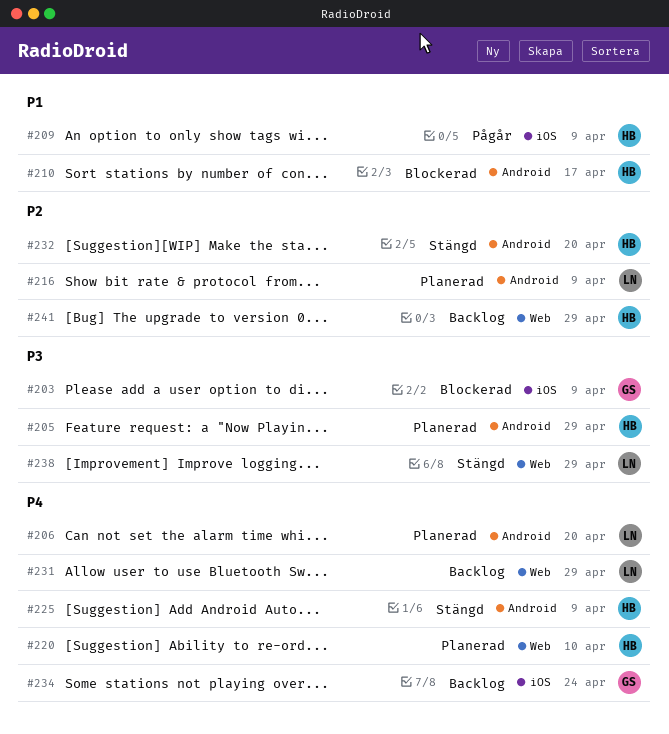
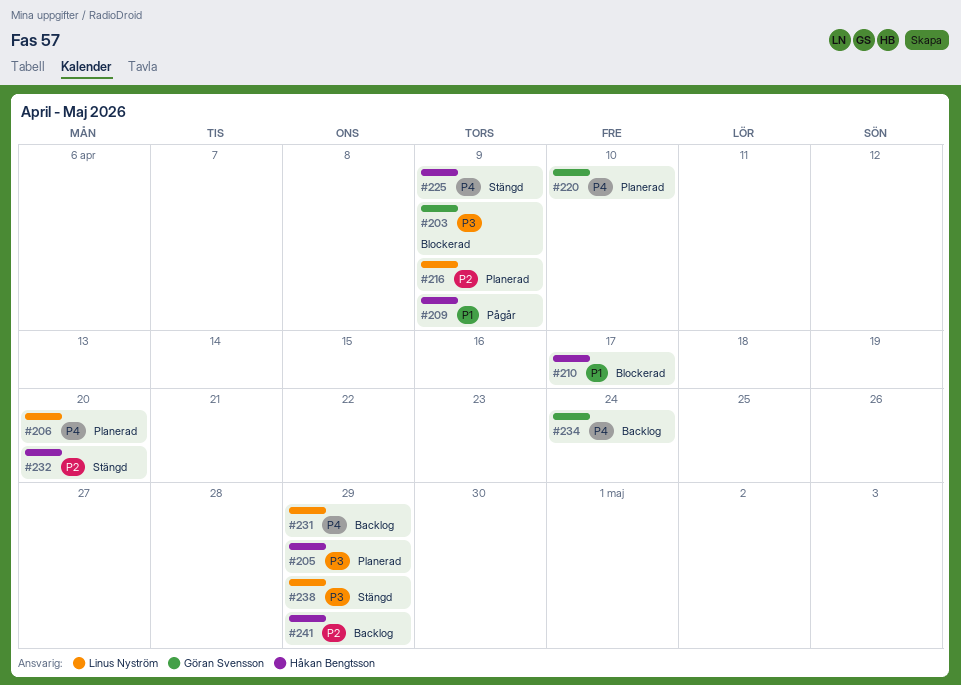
#220, owner: Håkan Bengtsson -> Göran Svensson

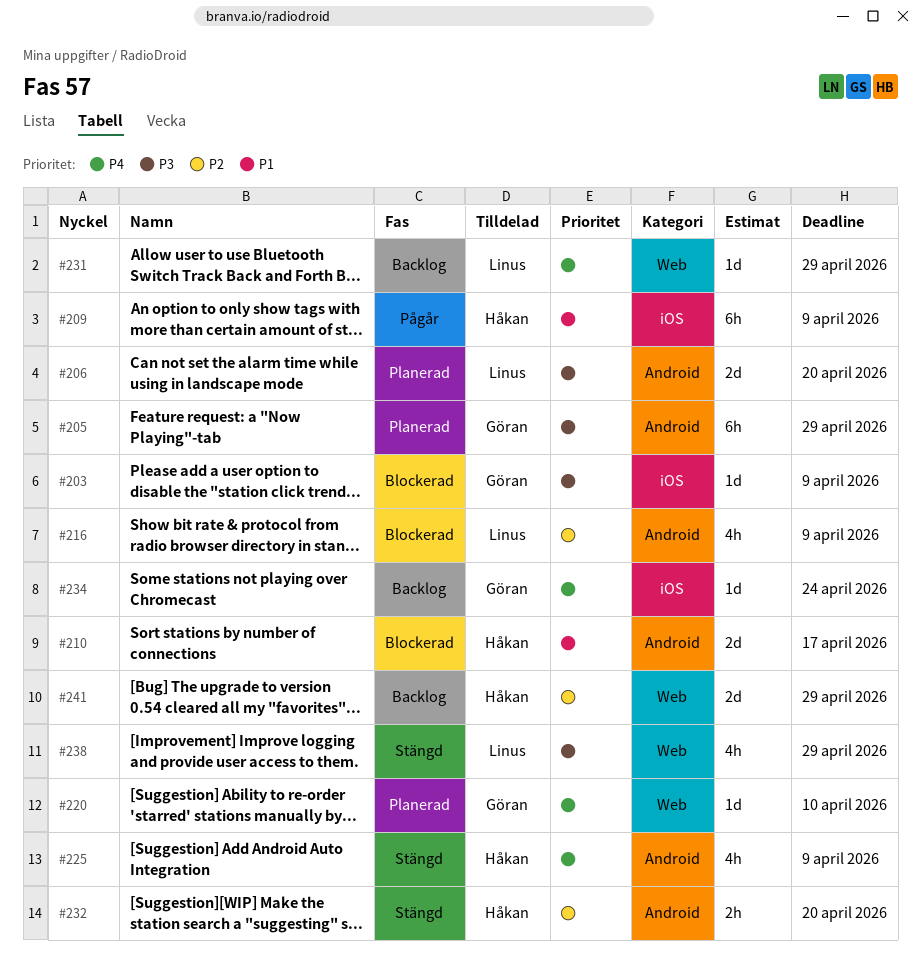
#205, owner: Håkan Bengtsson -> Göran Svensson
#206, priority: P4 -> P3
#216, status: Planerad -> Blockerad

